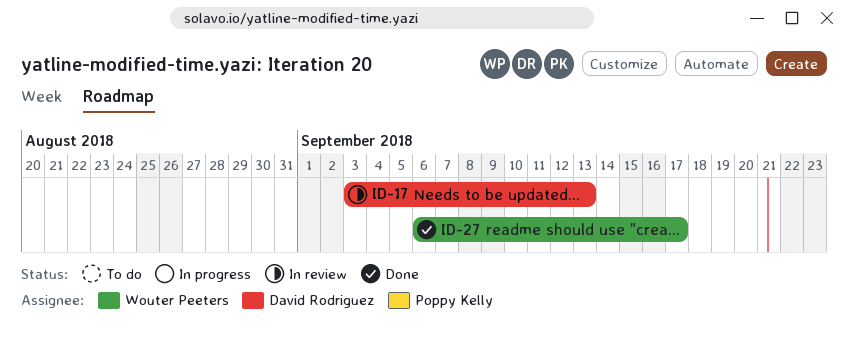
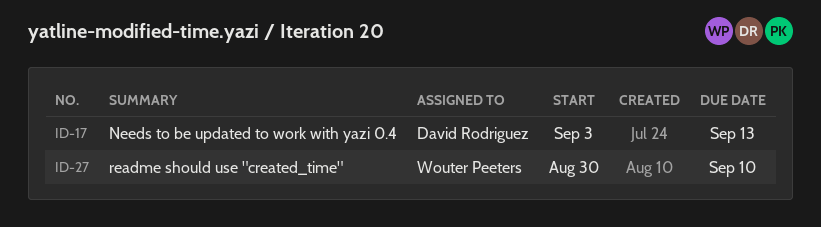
ID-27, start: Sep 6 -> Aug 30
ID-27, due: Sep 17 -> Sep 10

